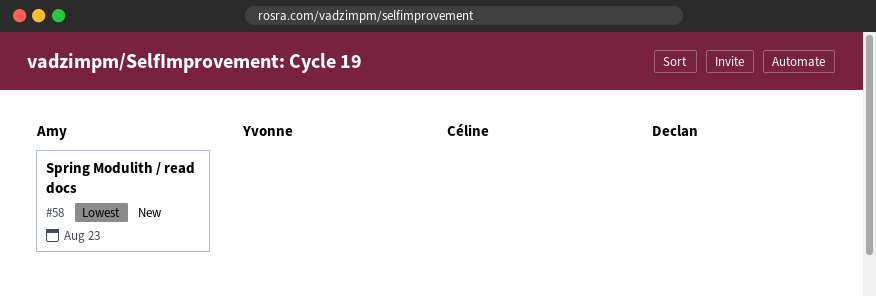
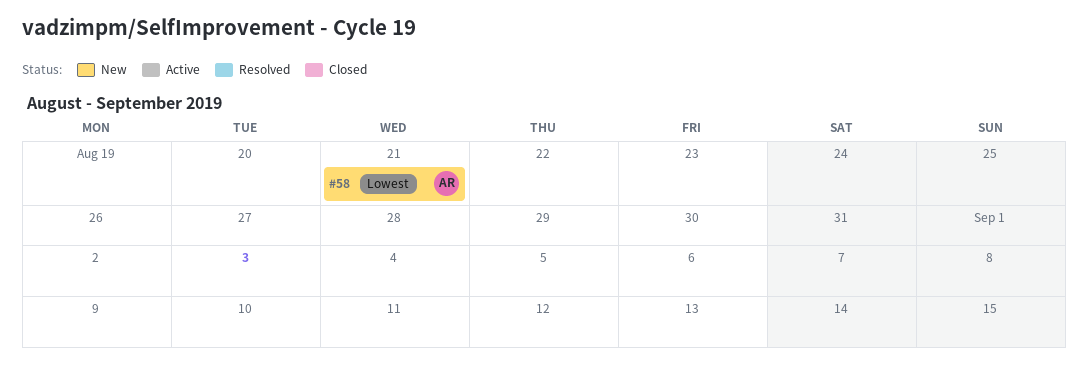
#58, due: Aug 23 -> Aug 21

